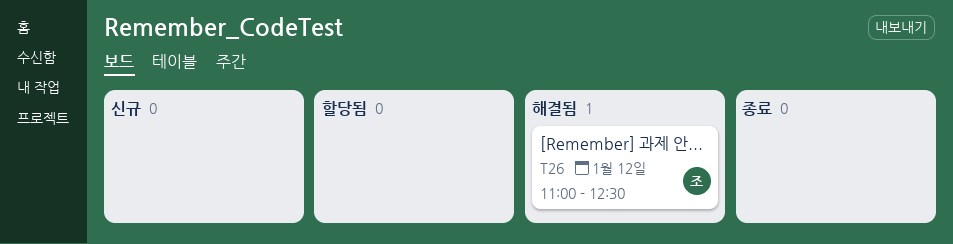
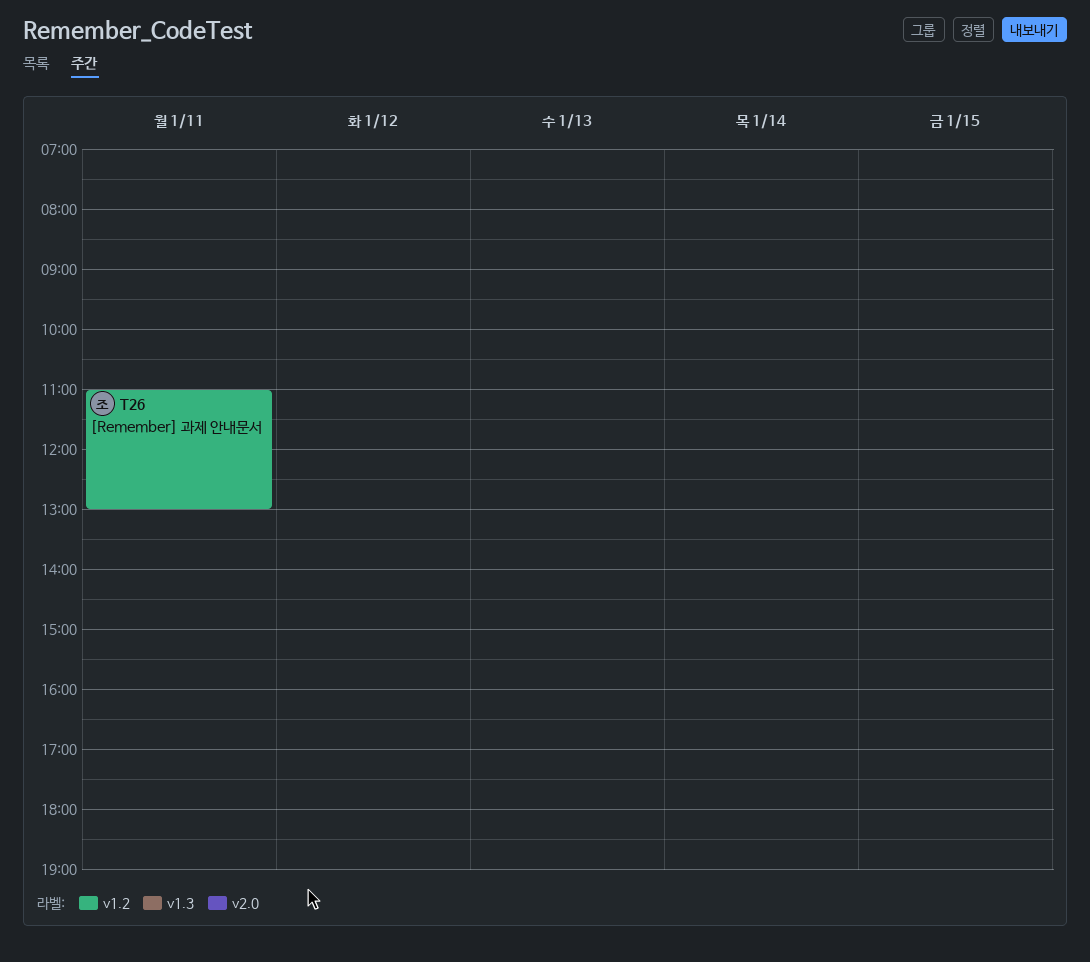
T26, day: Jan 12 -> Jan 11
T26, ends: 12:30 -> 13:00

